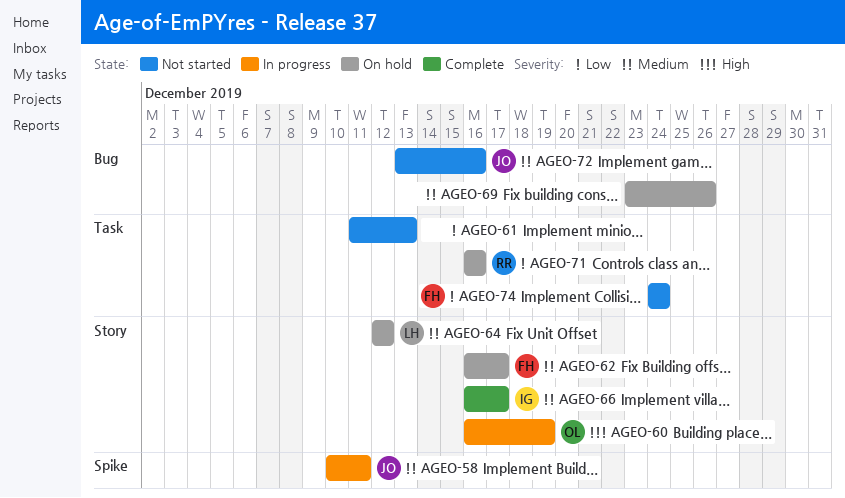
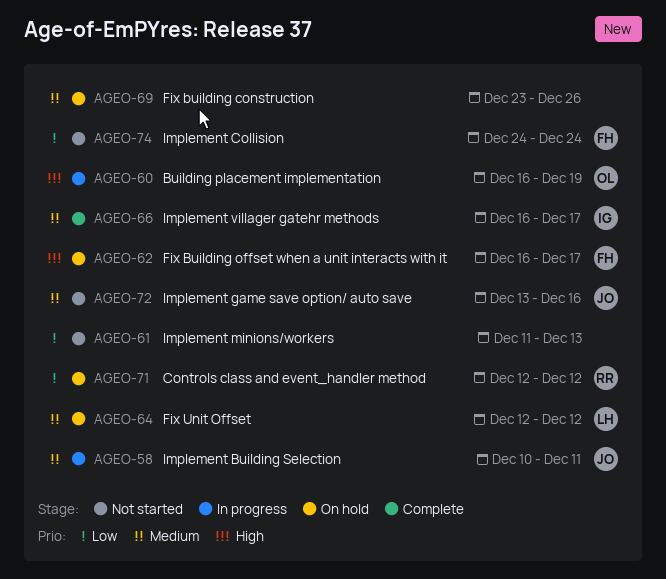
AGEO-62, priority: Medium -> High
AGEO-71, start: Dec 16 -> Dec 12
AGEO-71, due: Dec 16 -> Dec 12

